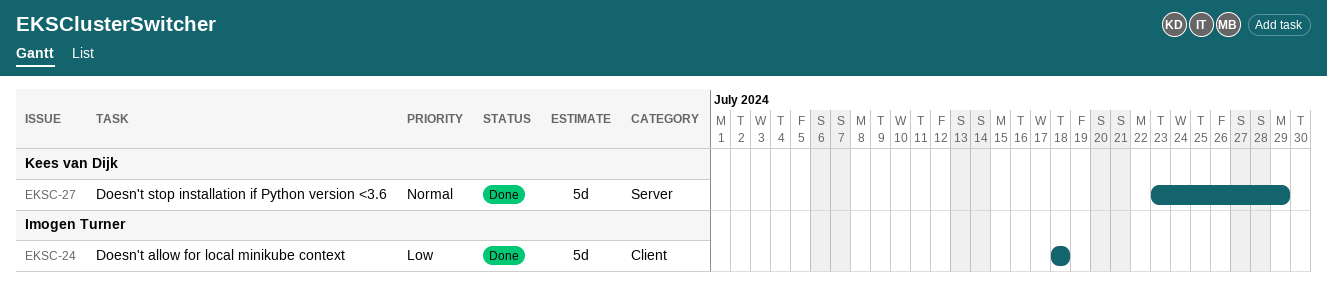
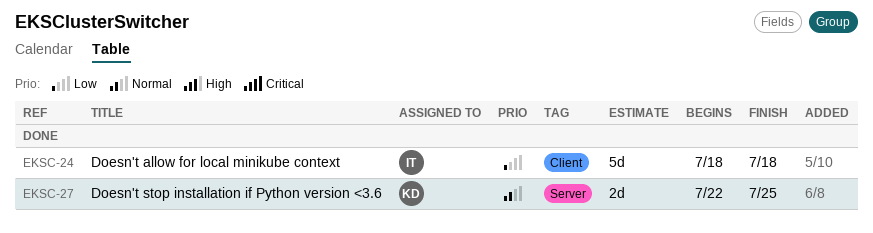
EKSC-27, estimate: 5d -> 2d
EKSC-27, start: Jul 23 -> Jul 22
EKSC-27, due: Jul 29 -> Jul 25

